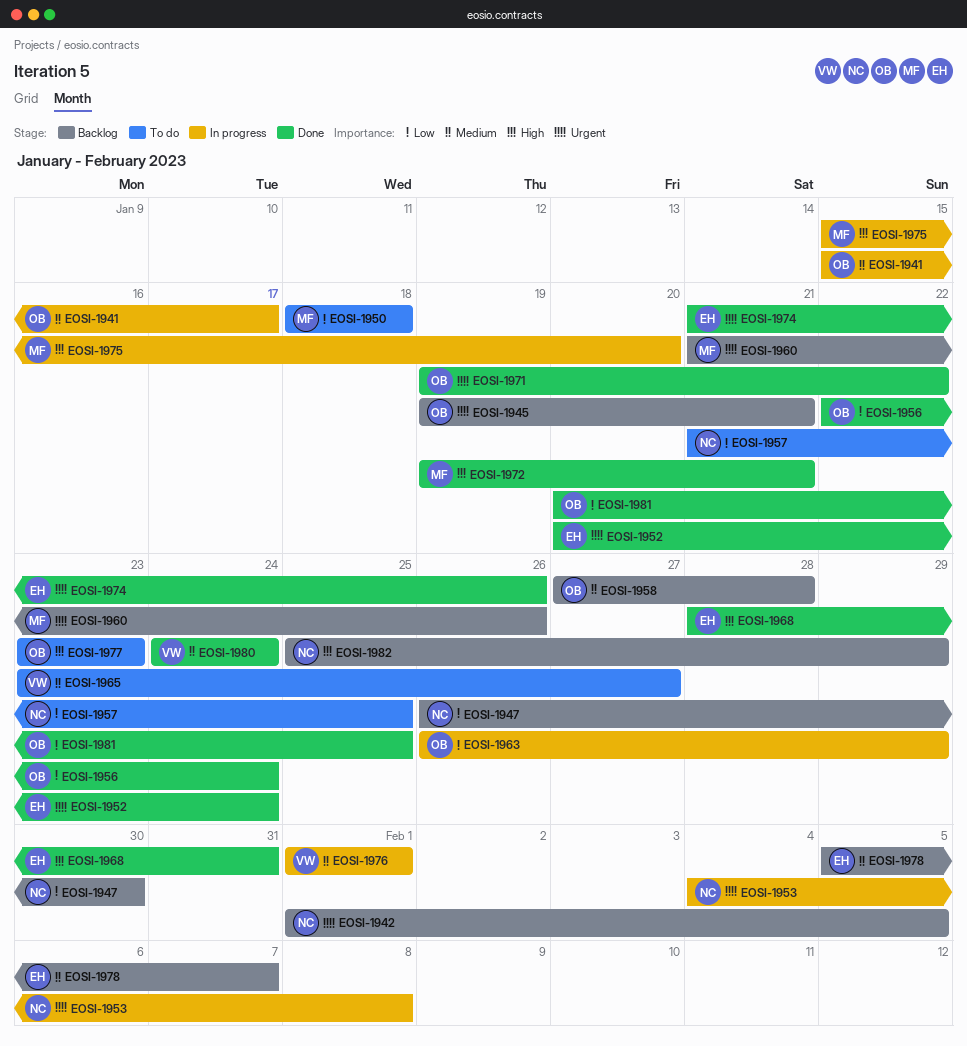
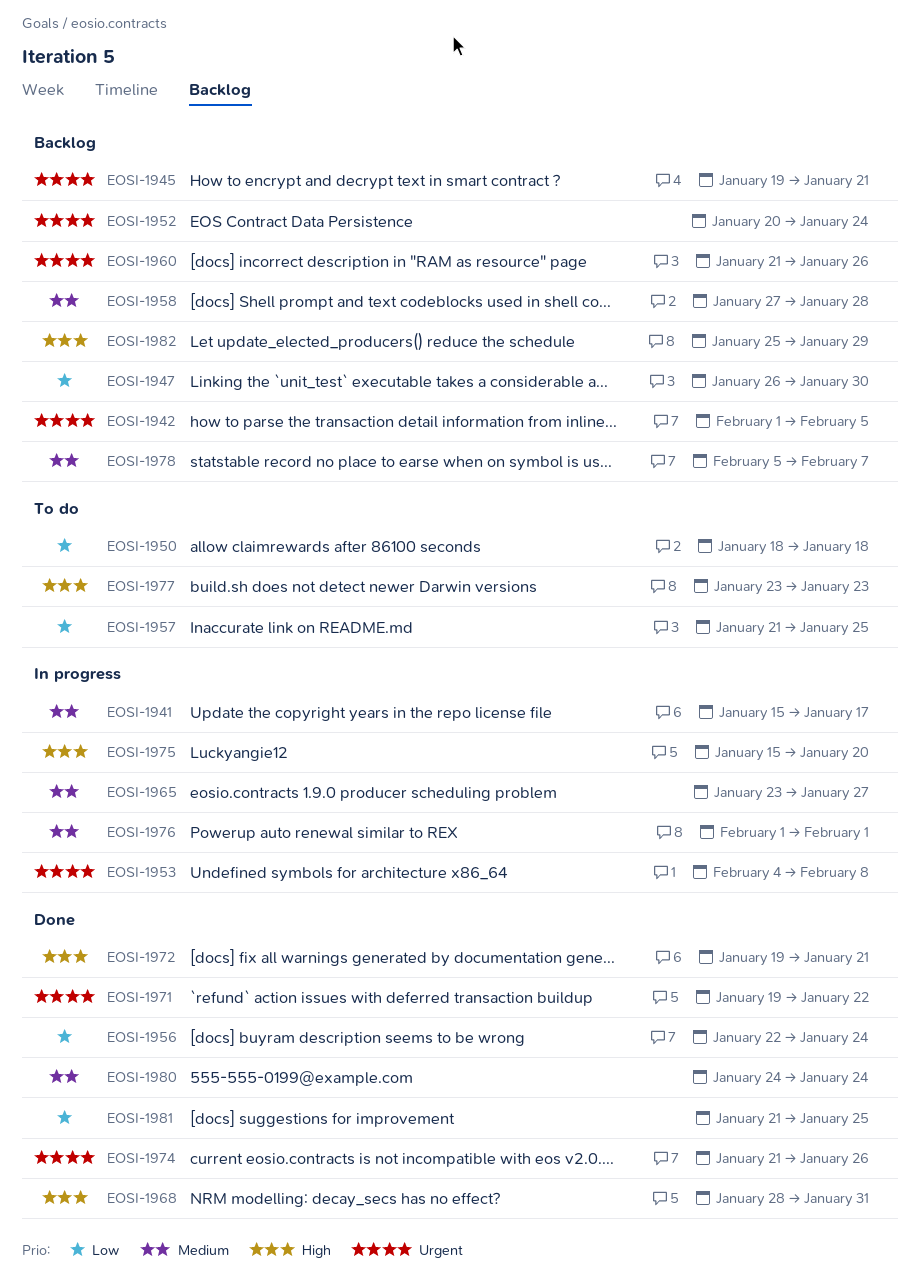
EOSI-1952, status: Done -> Backlog
EOSI-1963: present -> none
EOSI-1965, status: To do -> In progress
EOSI-1981, start: Jan 20 -> Jan 21

